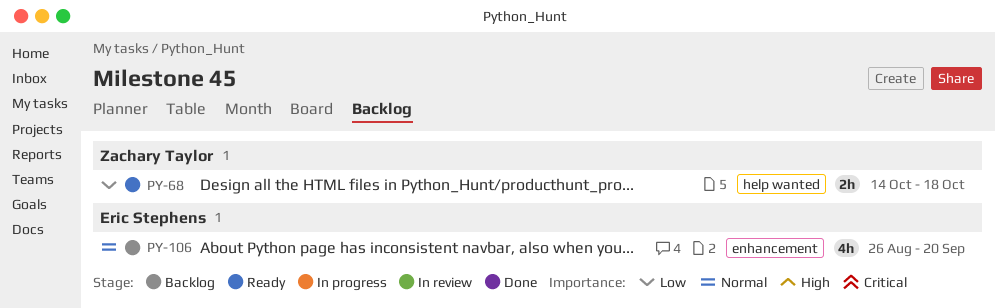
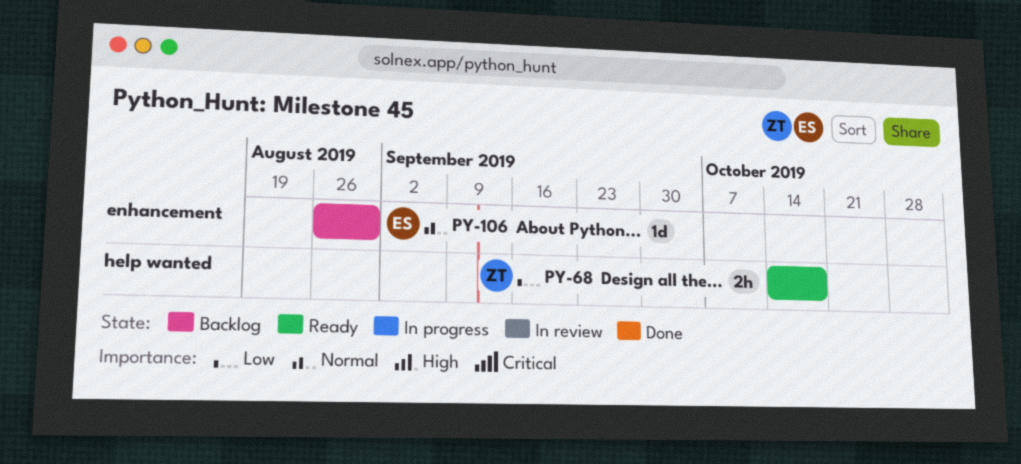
PY-106, estimate: 4h -> 1d
PY-106, due: Sep 20 -> Aug 30

